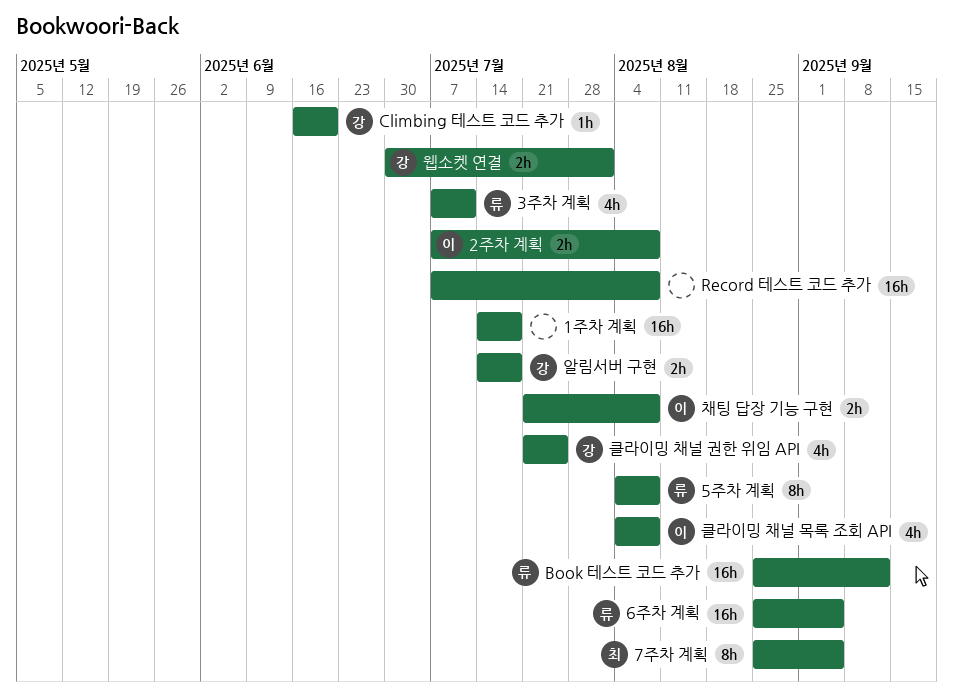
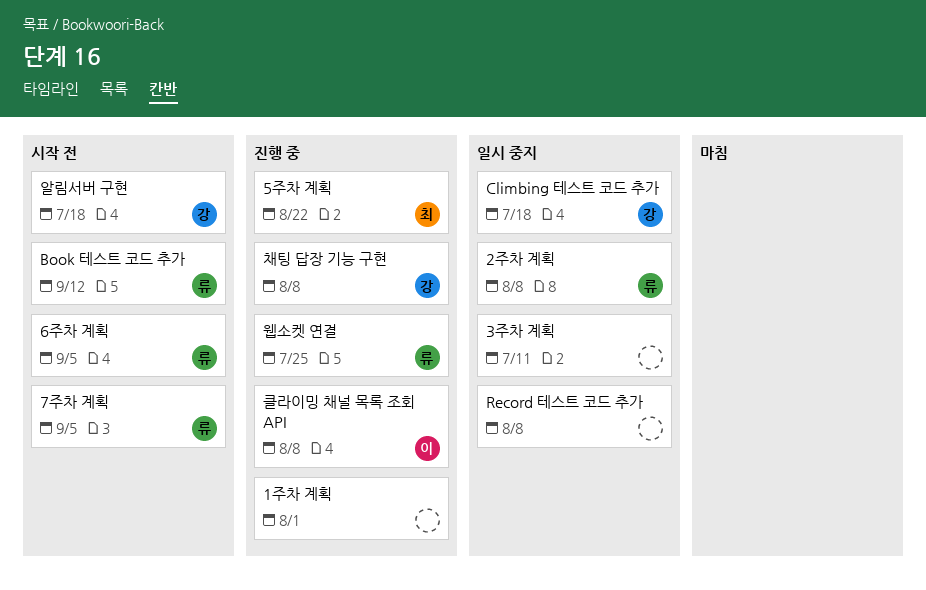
1주차 계획, due: Jul 18 -> Aug 1
2주차 계획, owner: 이 -> 류
3주차 계획, owner: 류 -> none
5주차 계획, owner: 류 -> 최
5주차 계획, due: Aug 8 -> Aug 22
7주차 계획, owner: 최 -> 류
Climbing 테스트 코드 추가, due: Jun 20 -> Jul 18
웹소켓 연결, owner: 강 -> 류
웹소켓 연결, due: Aug 1 -> Jul 25
채팅 답장 기능 구현, owner: 이 -> 강
클라이밍 채널 권한 위임 API: present -> none

